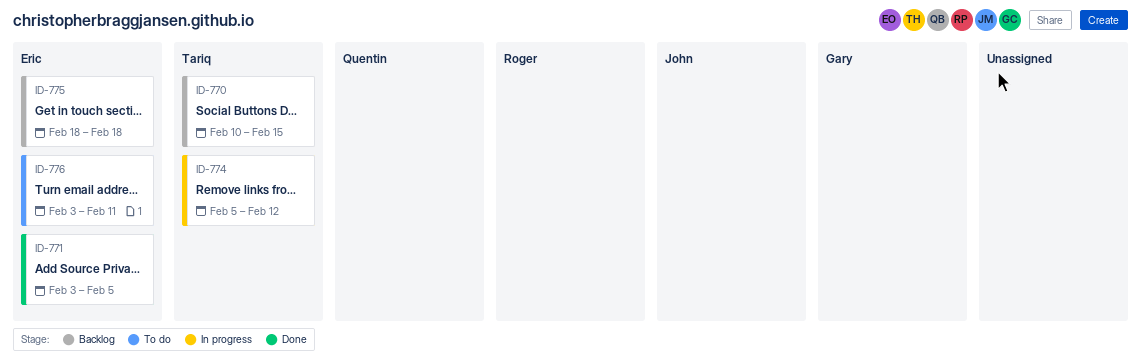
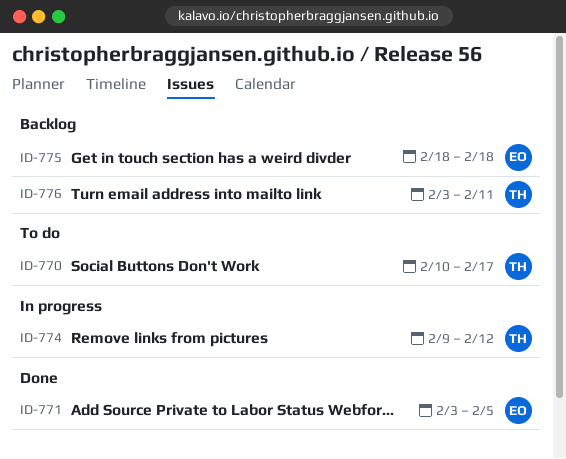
ID-770, status: Backlog -> To do
ID-770, due: Feb 15 -> Feb 17
ID-774, start: Feb 5 -> Feb 9
ID-776, status: To do -> Backlog
ID-776, owner: Eric -> Tariq

